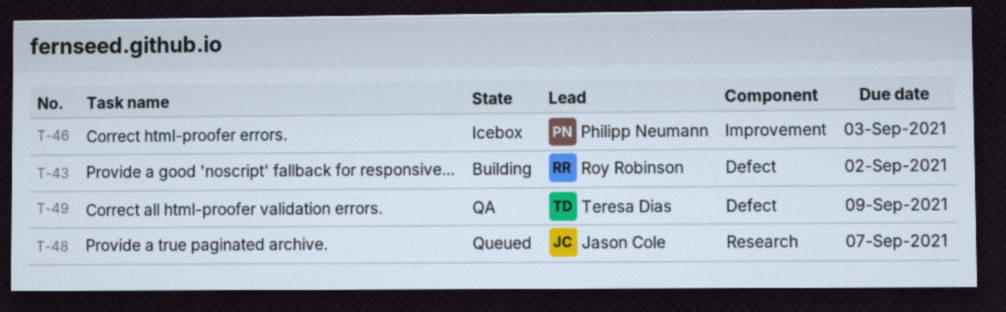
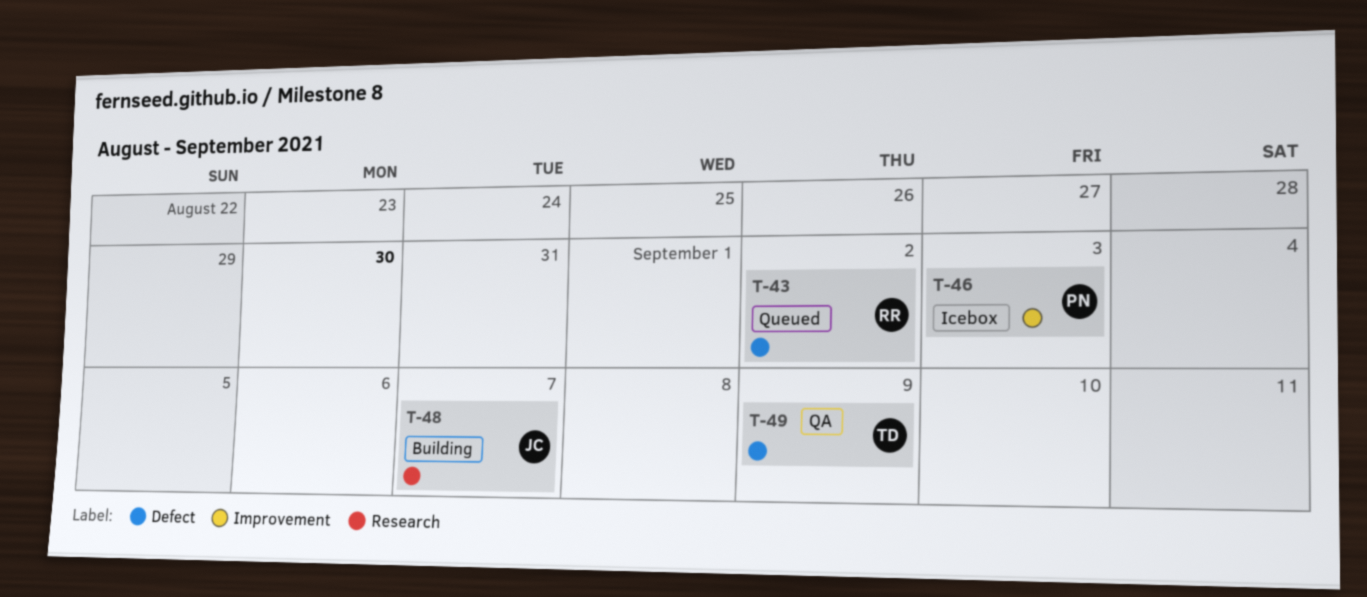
T-43, status: Building -> Queued
T-48, status: Queued -> Building

